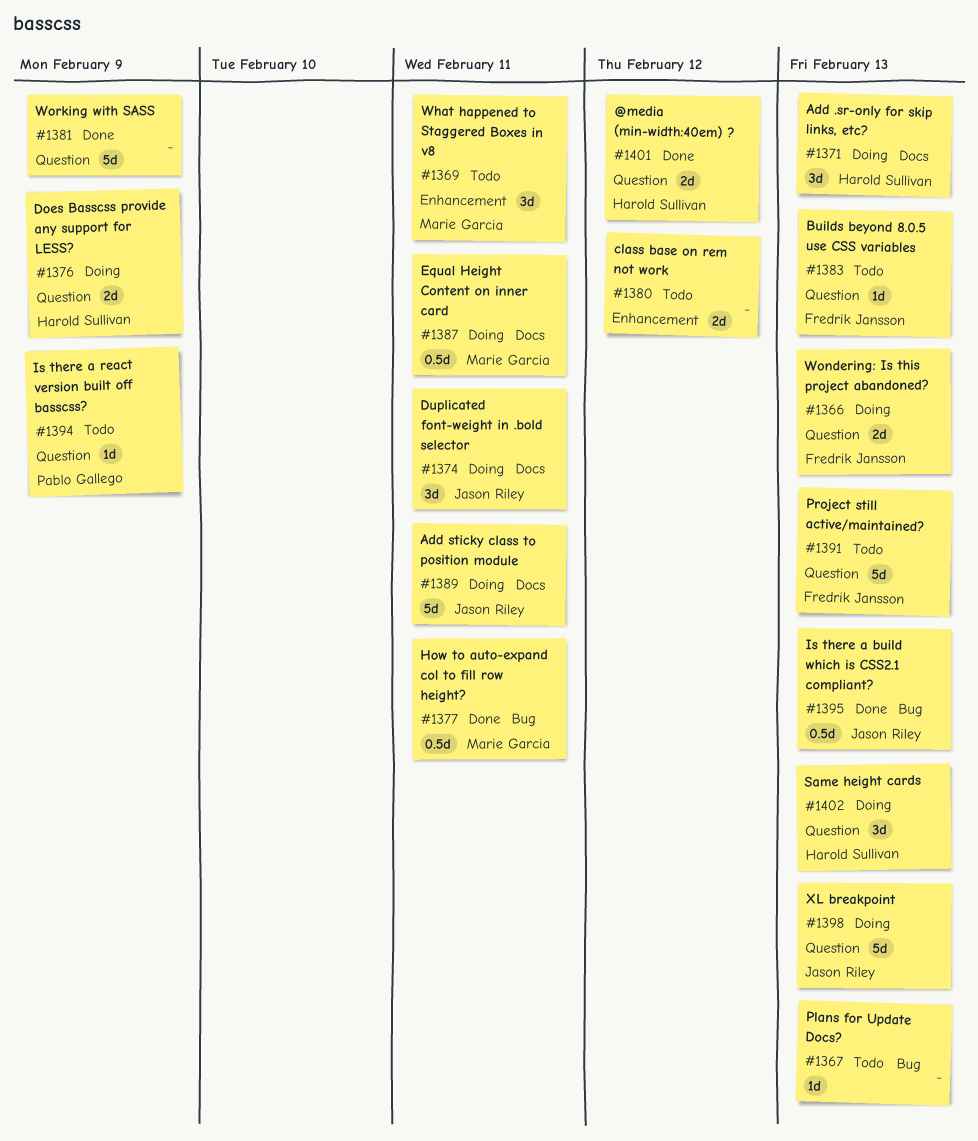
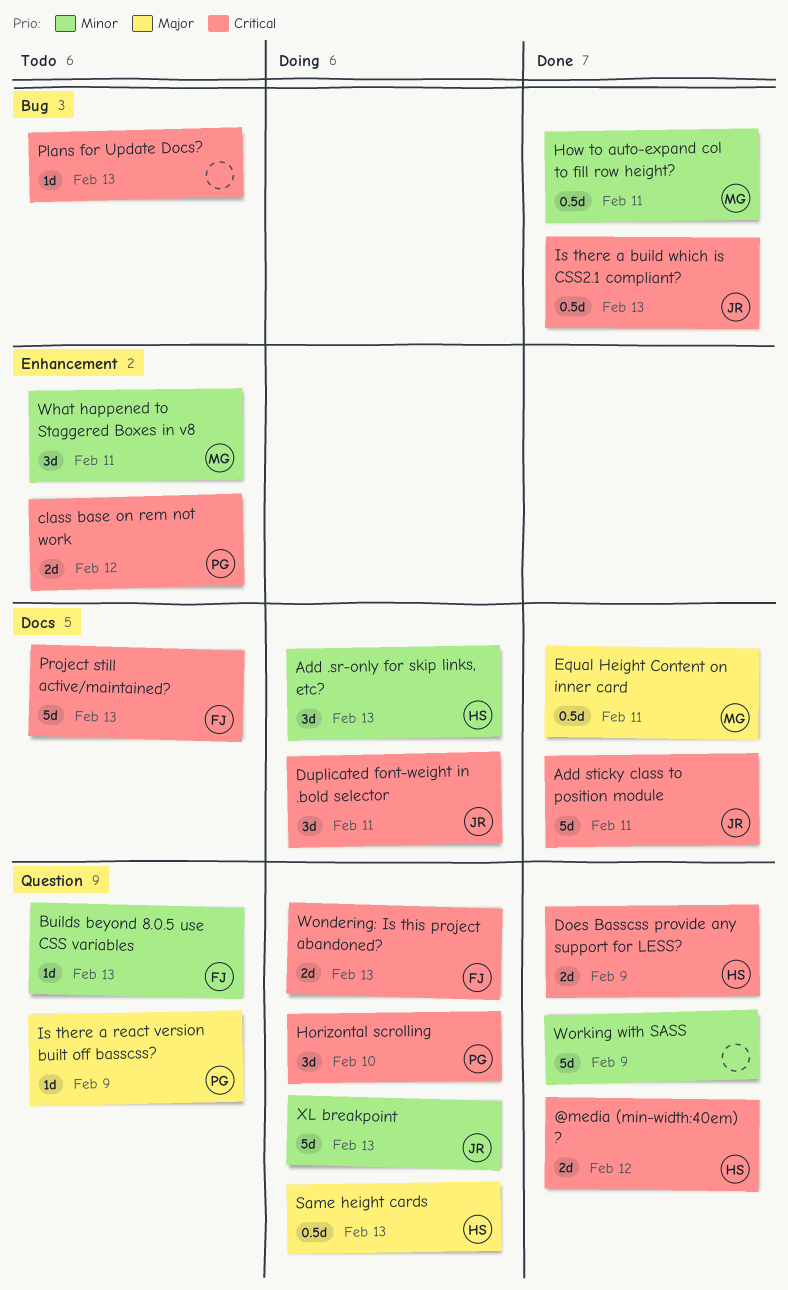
Add sticky class to position module, status: Doing -> Done
class base on rem not work, owner: none -> Pablo Gallego
Does Basscss provide any support for LESS?, status: Doing -> Done
Equal Height Content on inner card, status: Doing -> Done
Horizontal scrolling: none -> present
Project still active/maintained?, label: Question -> Docs
Same height cards, estimate: 3d -> 0.5d

